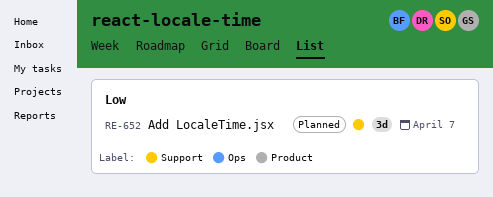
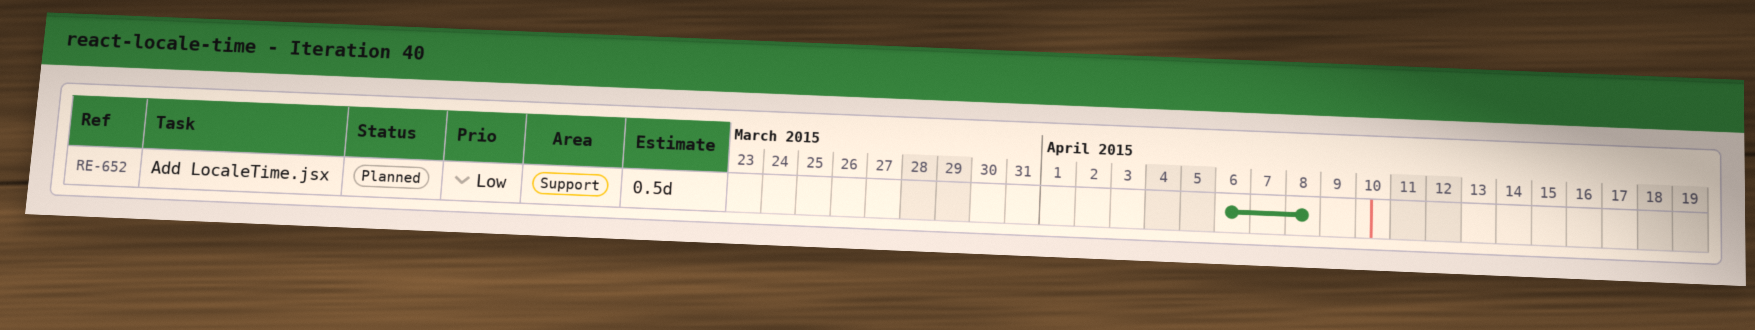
RE-652, estimate: 3d -> 0.5d
RE-652, due: Apr 7 -> Apr 8

